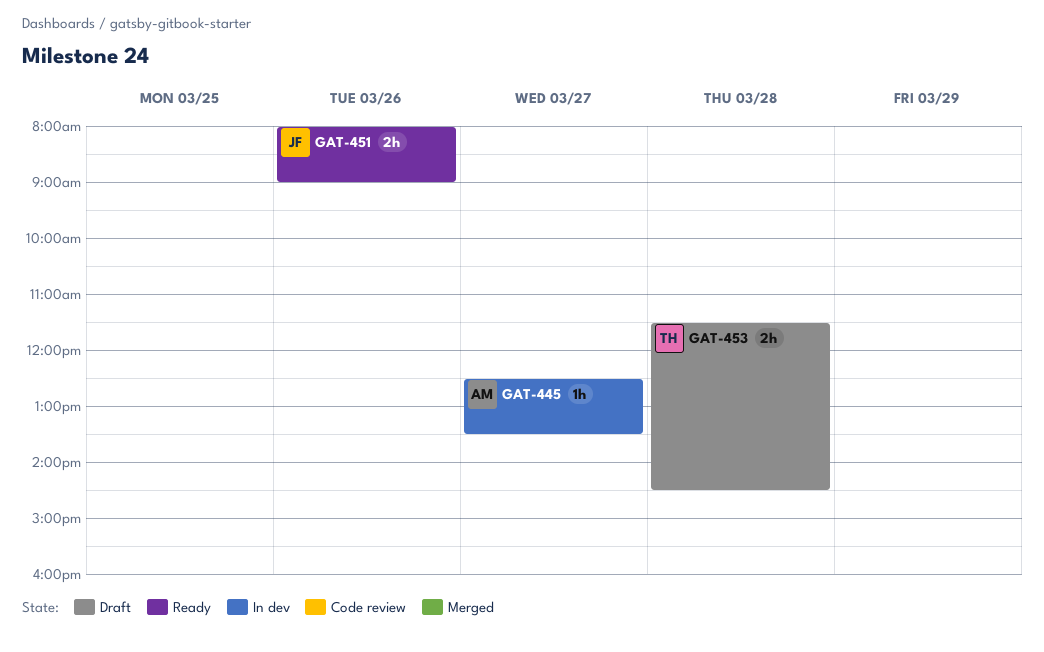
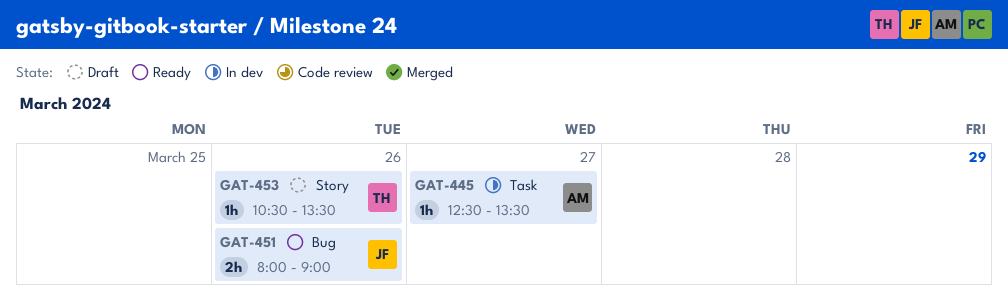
GAT-453, estimate: 2h -> 1h
GAT-453, day: Mar 28 -> Mar 26
GAT-453, begins: 11:30 -> 10:30
GAT-453, ends: 14:30 -> 13:30

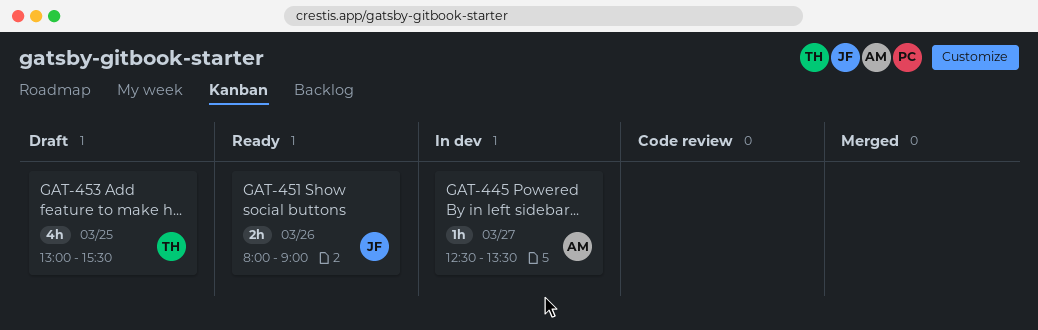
GAT-453, estimate: 1h -> 4h
GAT-453, day: Mar 26 -> Mar 25
GAT-453, begins: 10:30 -> 13:00
GAT-453, ends: 13:30 -> 15:30

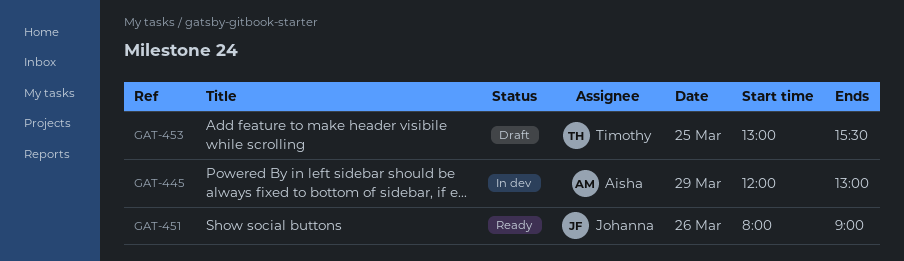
GAT-445, day: Mar 27 -> Mar 29
GAT-445, begins: 12:30 -> 12:00
GAT-445, ends: 13:30 -> 13:00

